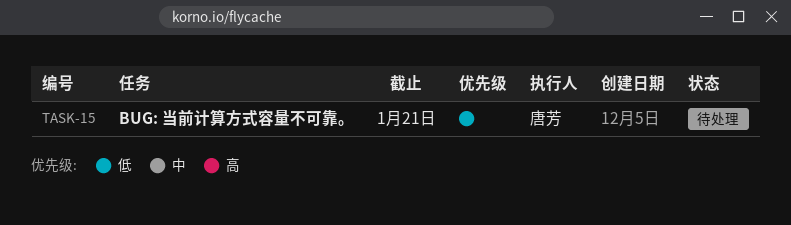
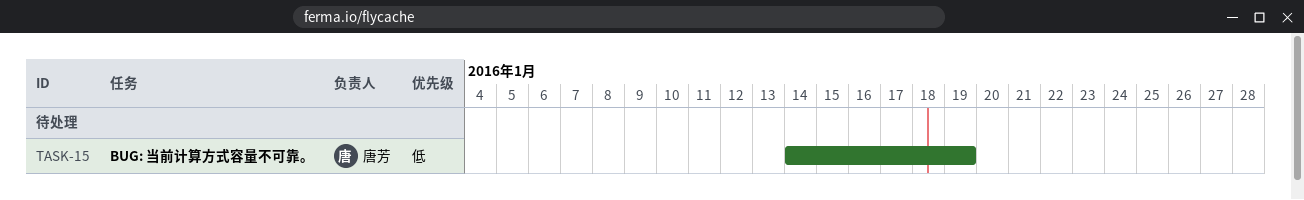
TASK-15, due: Jan 21 -> Jan 19

